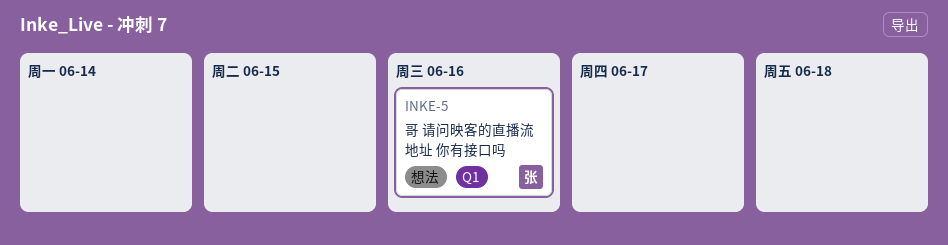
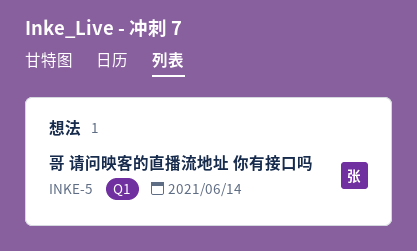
INKE-5, due: Jun 16 -> Jun 14

